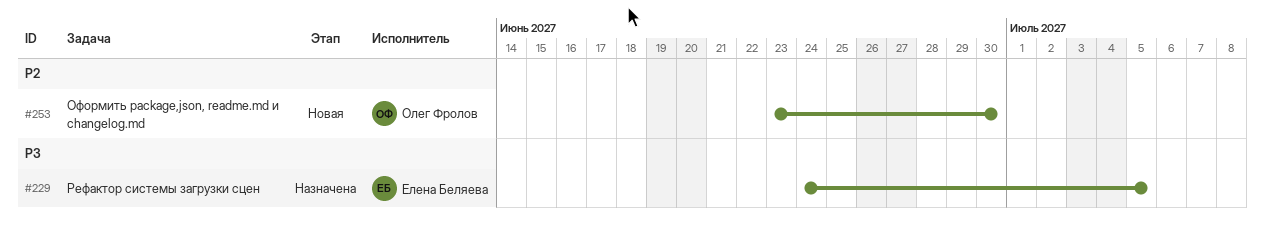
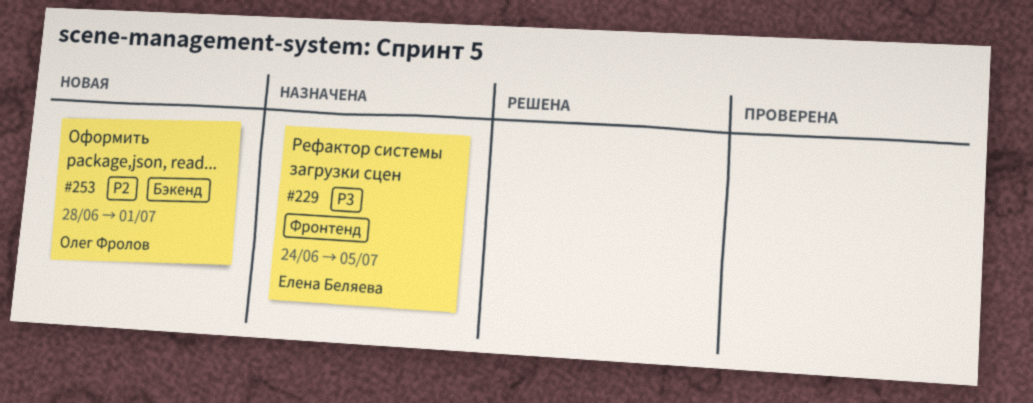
#253, start: Jun 23 -> Jun 28
#253, due: Jun 30 -> Jul 1

